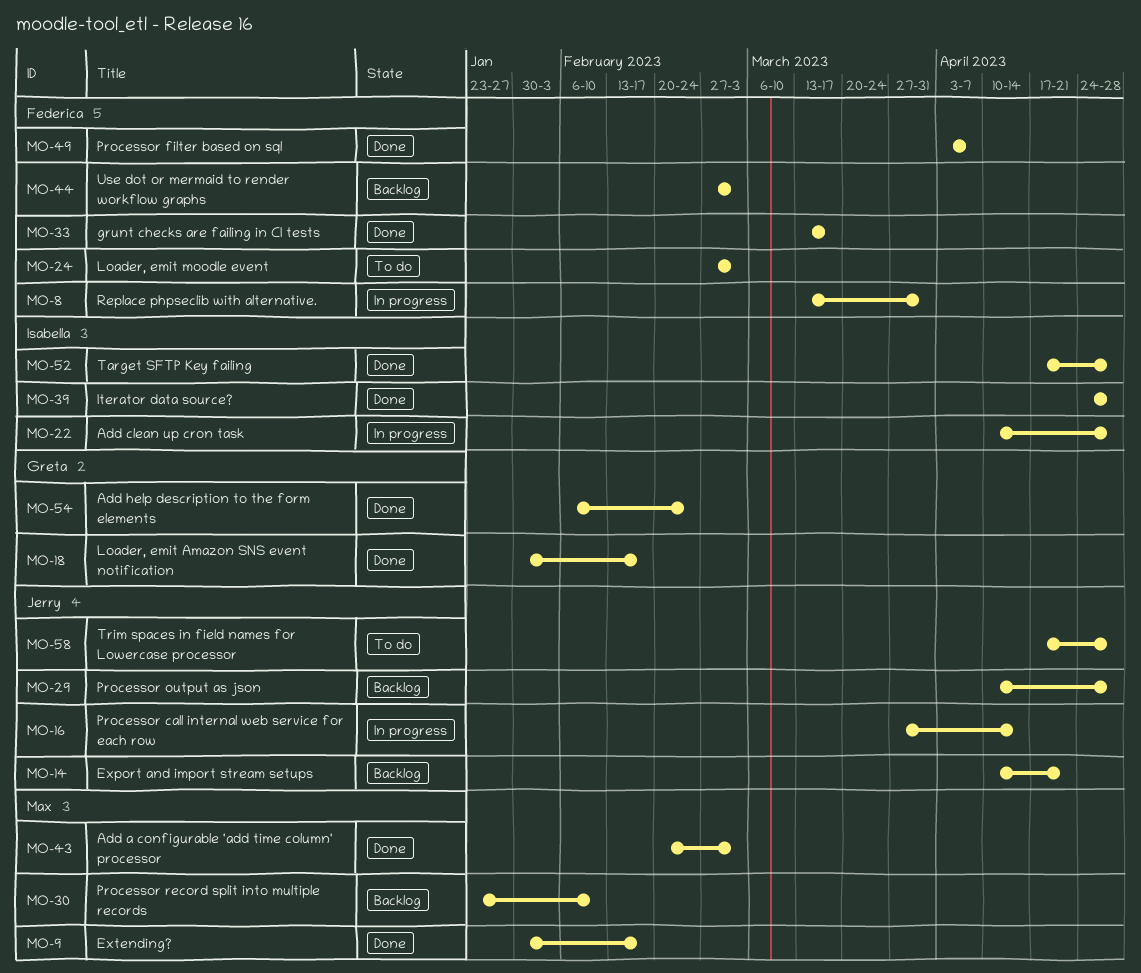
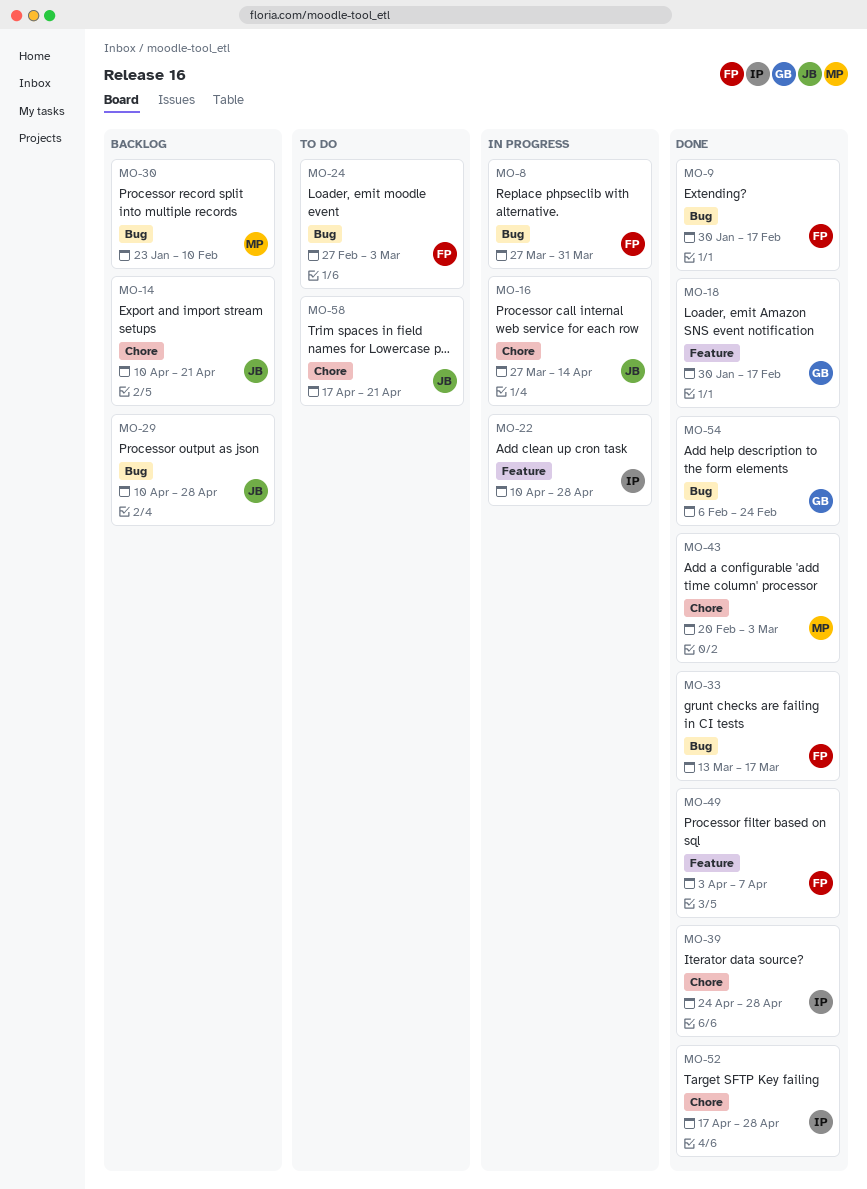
MO-8, start: Mar 13 -> Mar 27
MO-9, owner: Max -> Federica
MO-44: present -> none
MO-58, due: Apr 28 -> Apr 21

